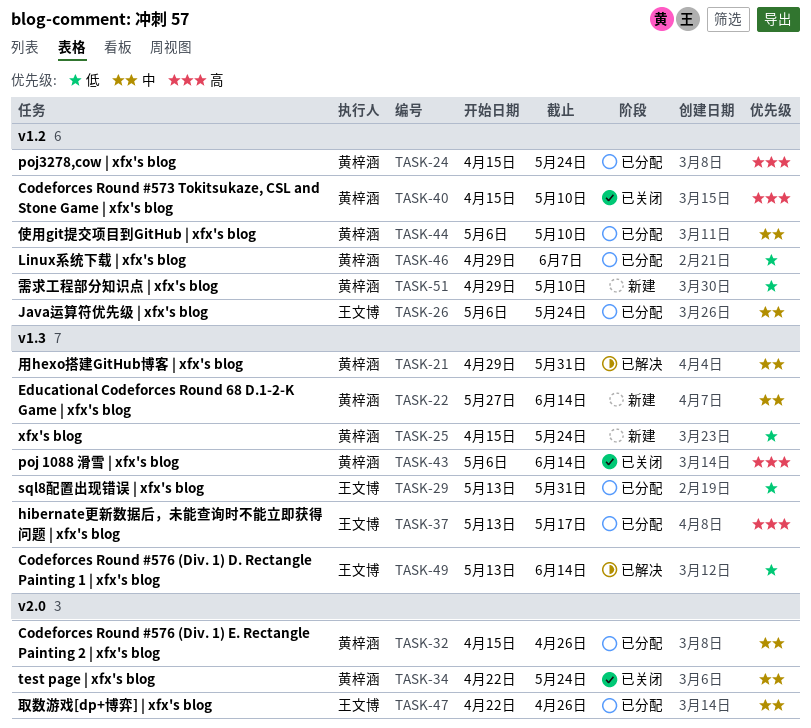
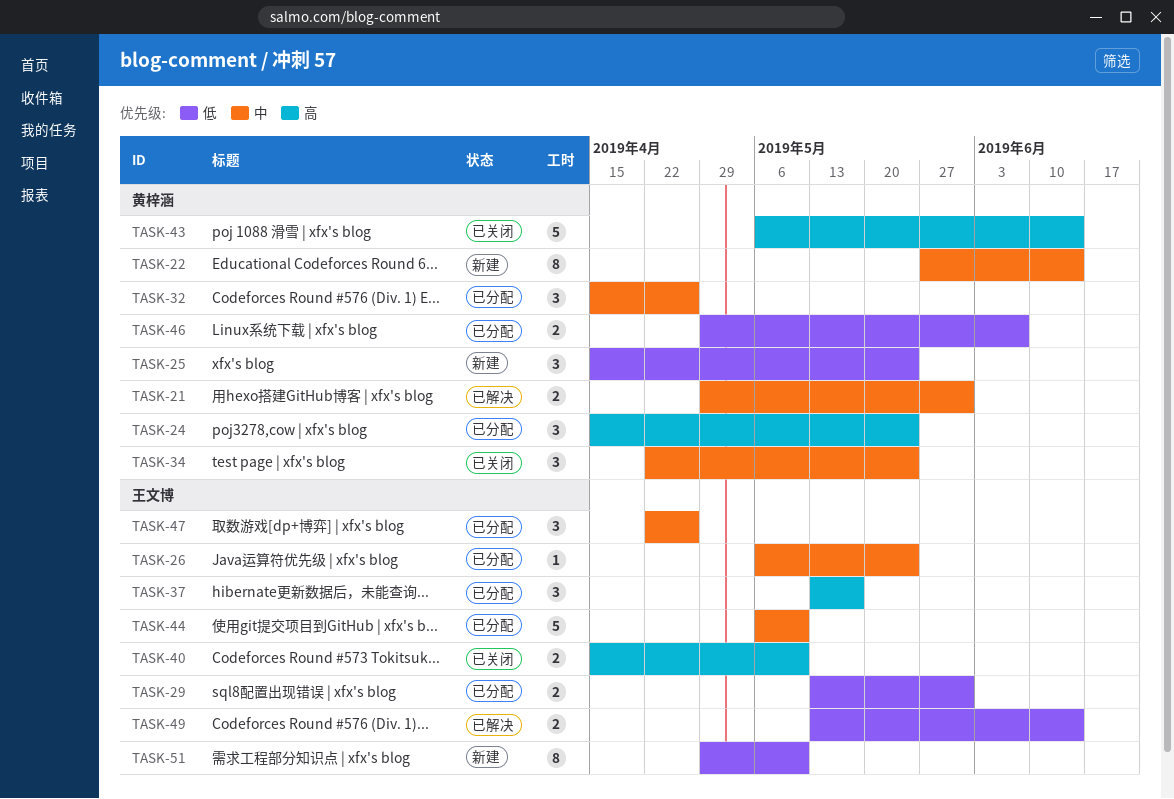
TASK-40, owner: 黄梓涵 -> 王文博
TASK-44, owner: 黄梓涵 -> 王文博
TASK-51, owner: 黄梓涵 -> 王文博

